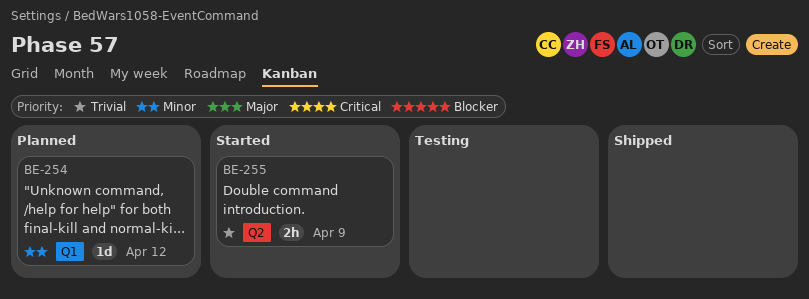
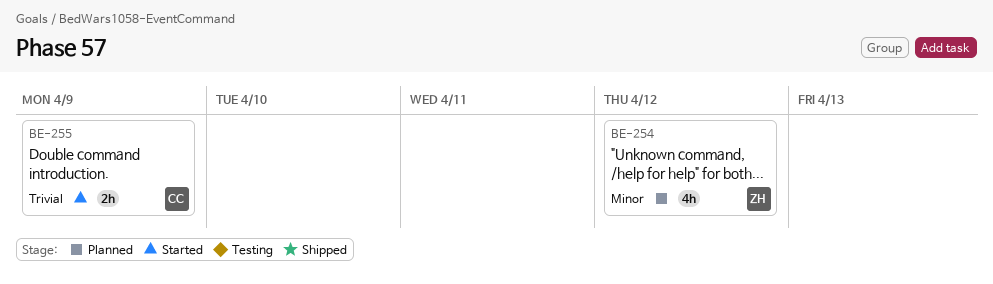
BE-254, estimate: 1d -> 4h

